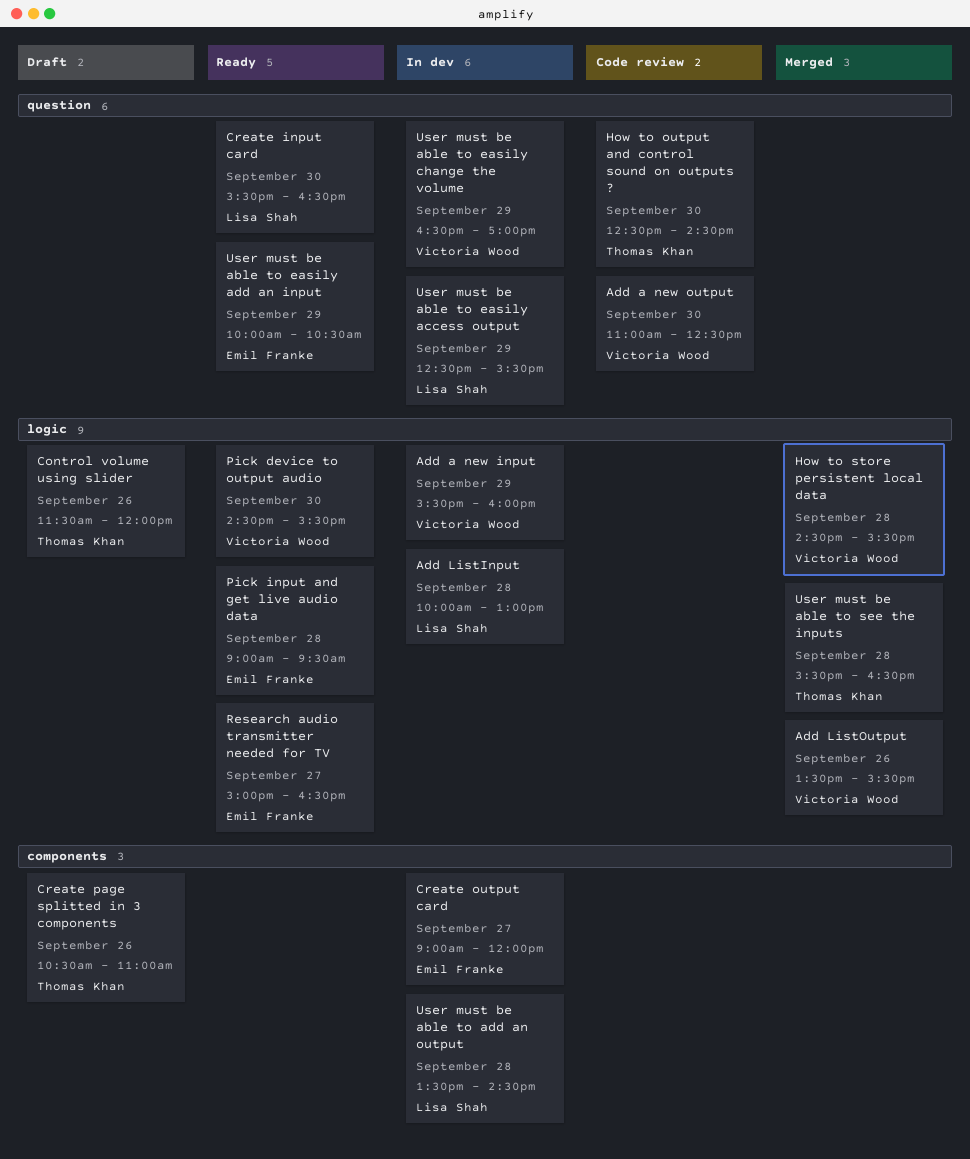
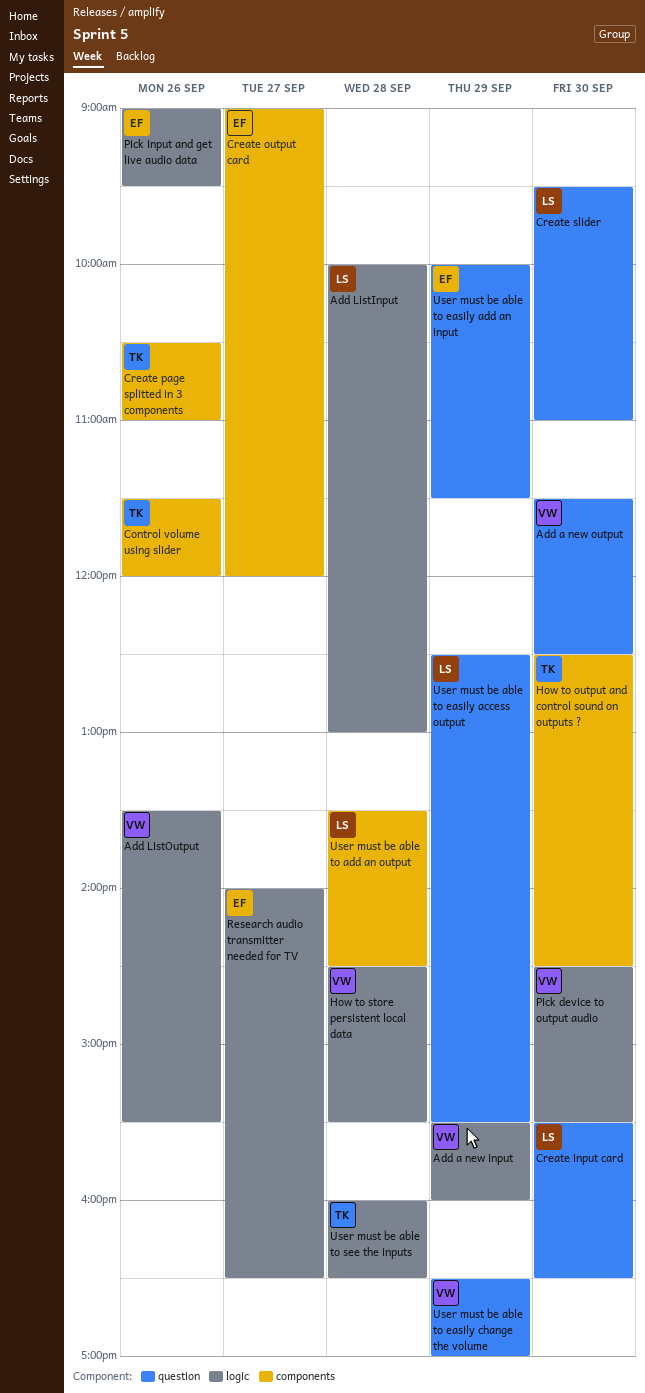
Add a new output, begins: 11:00 -> 11:30
Control volume using slider, label: logic -> components
Create slider: none -> present
How to output and control sound on outputs ?, label: question -> components
Pick input and get live audio data, day: Sep 28 -> Sep 26
Research audio transmitter needed for TV, begins: 15:00 -> 14:00
User must be able to easily add an input, ends: 10:30 -> 11:30
User must be able to see the inputs, begins: 15:30 -> 16:00

